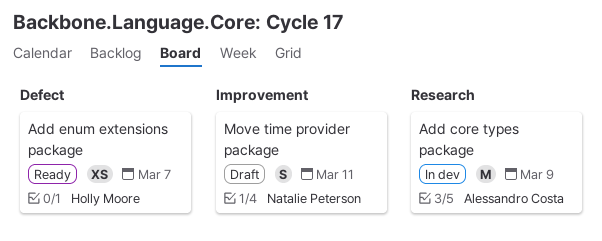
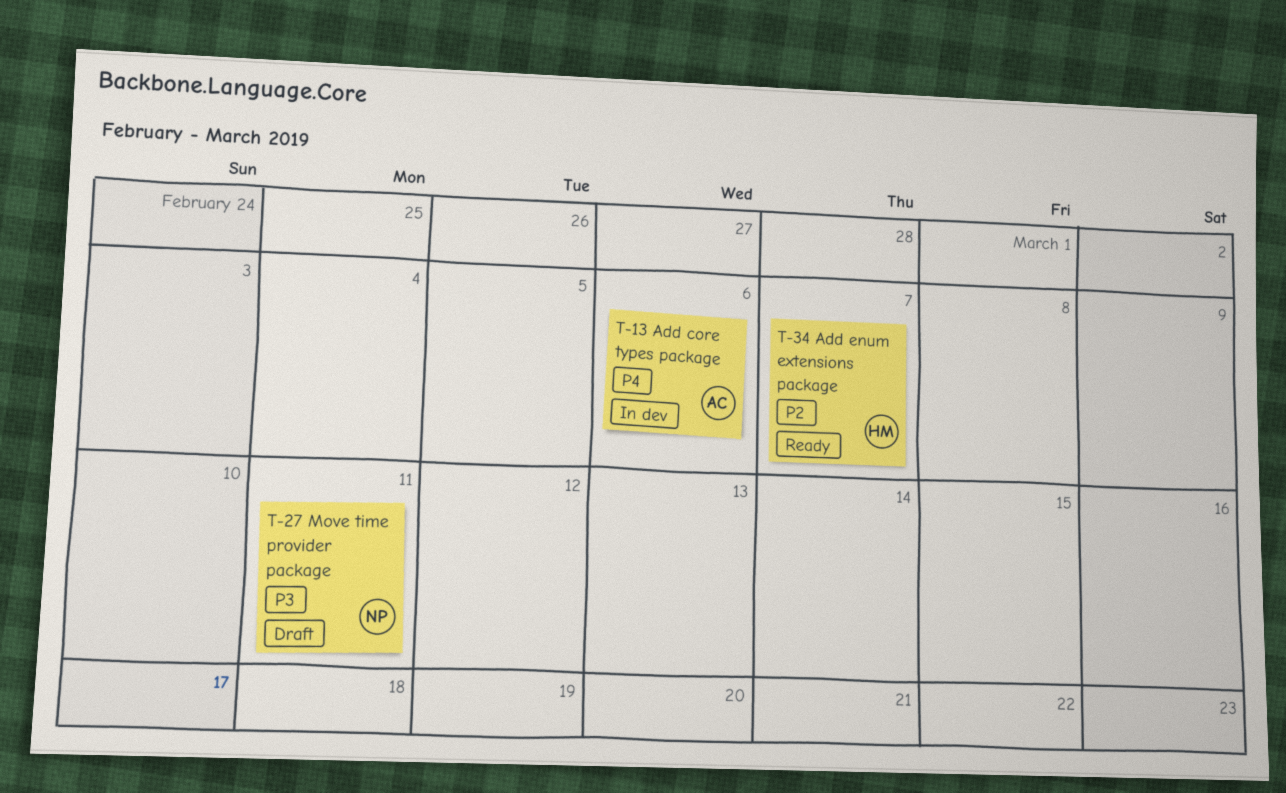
Add core types package, due: Mar 9 -> Mar 6

